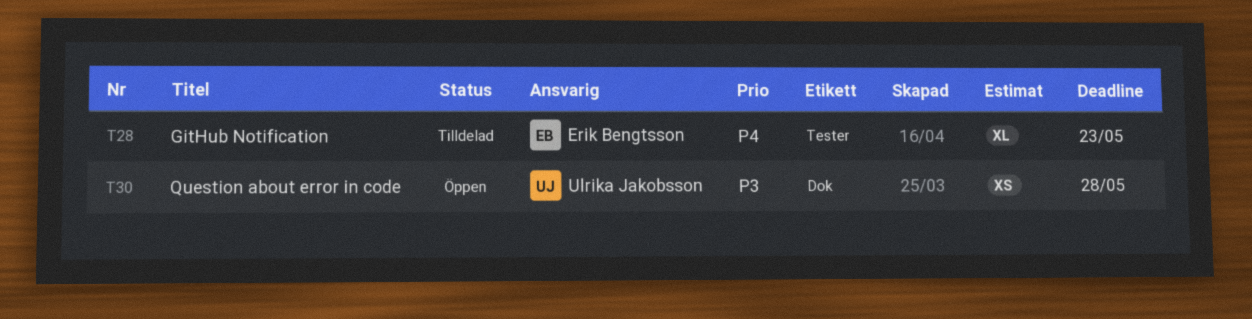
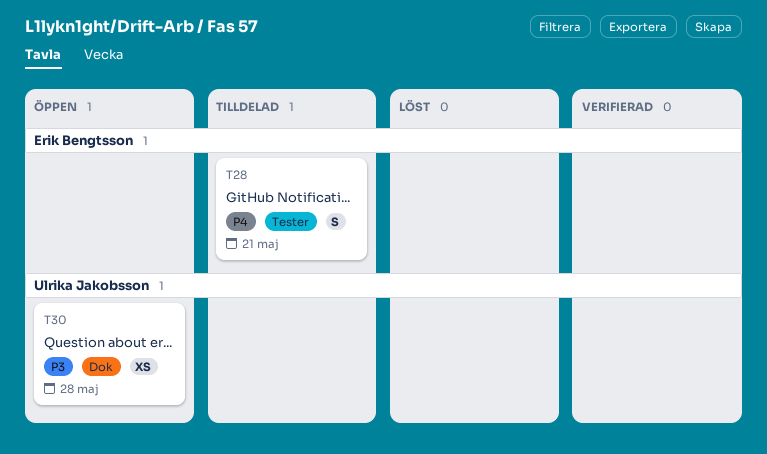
T28, estimate: XL -> S
T28, due: May 23 -> May 21

